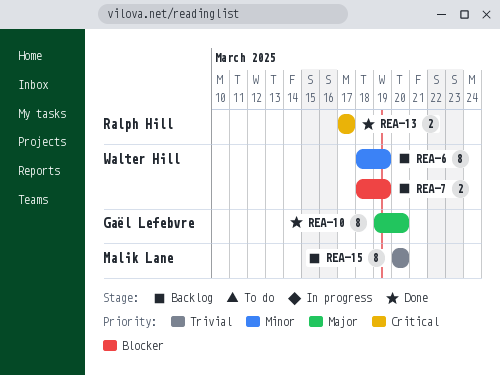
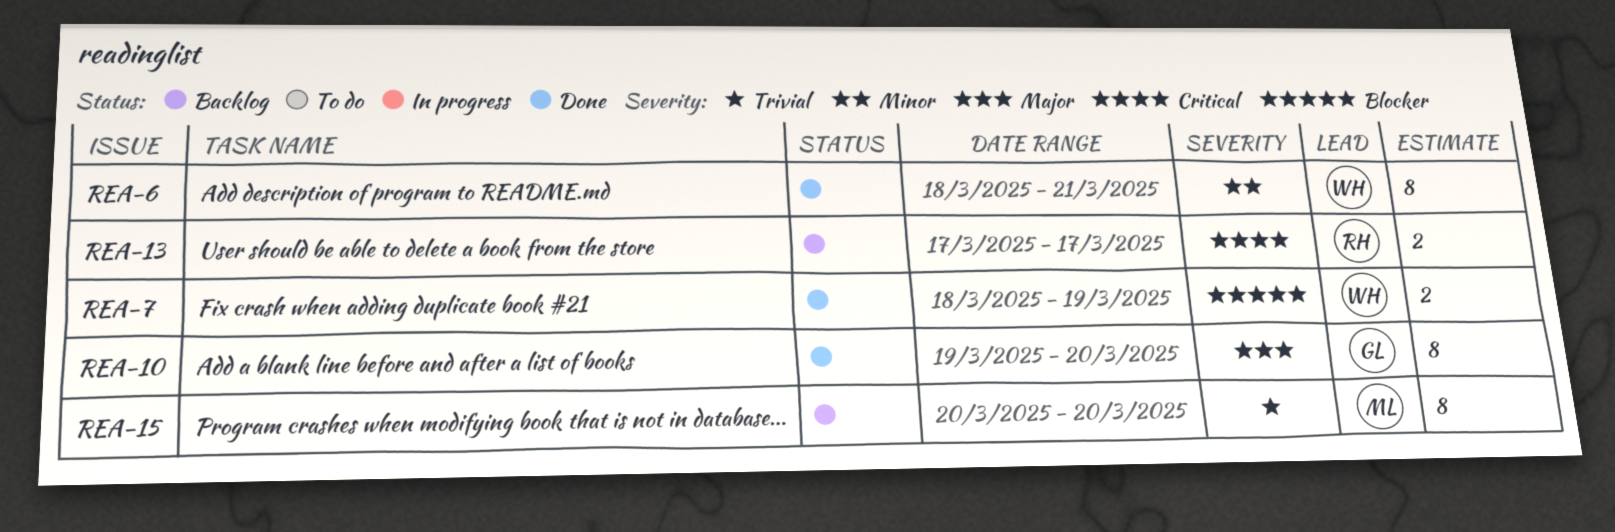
REA-6, status: Backlog -> Done
REA-6, due: Mar 19 -> Mar 21
REA-7, status: Backlog -> Done
REA-13, status: Done -> Backlog

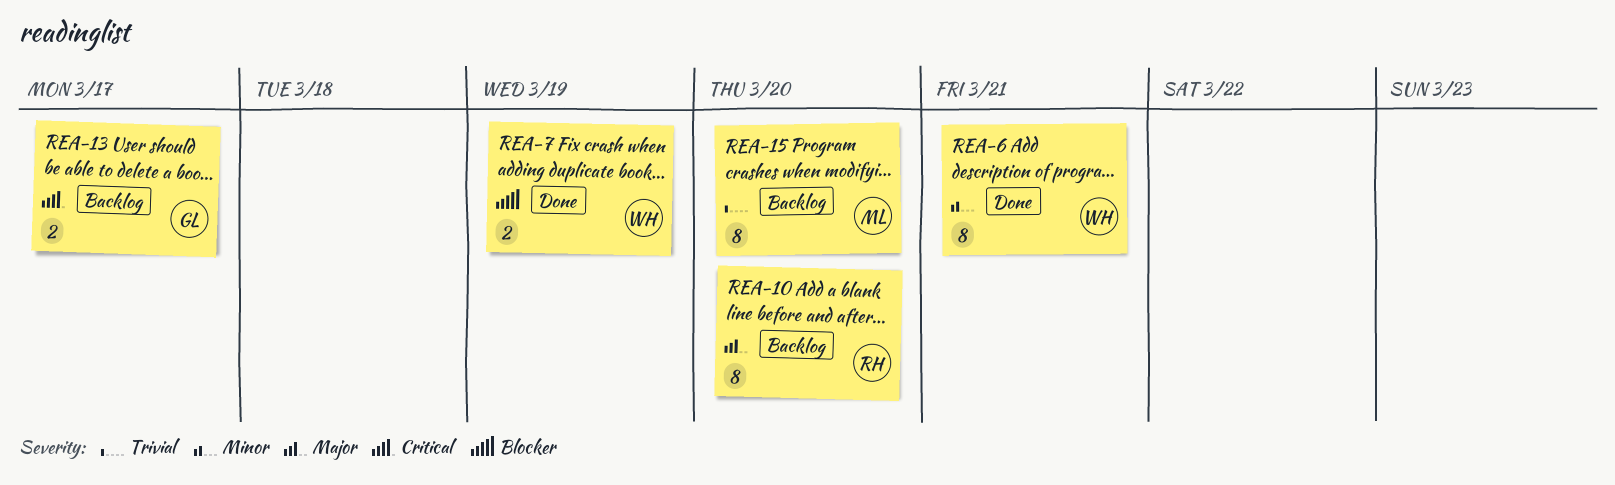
REA-10, status: Done -> Backlog
REA-10, owner: GL -> RH
REA-13, owner: RH -> GL

